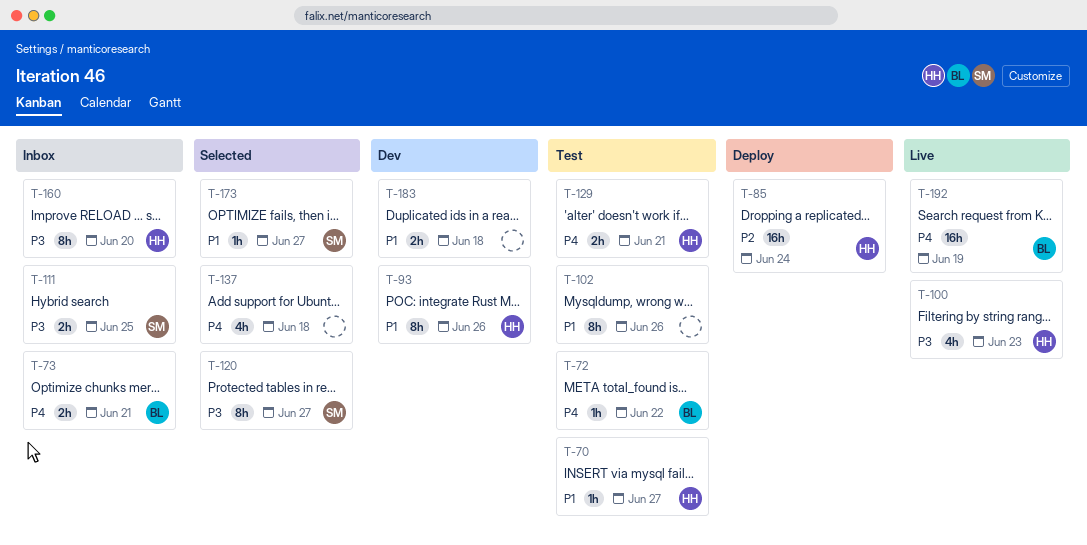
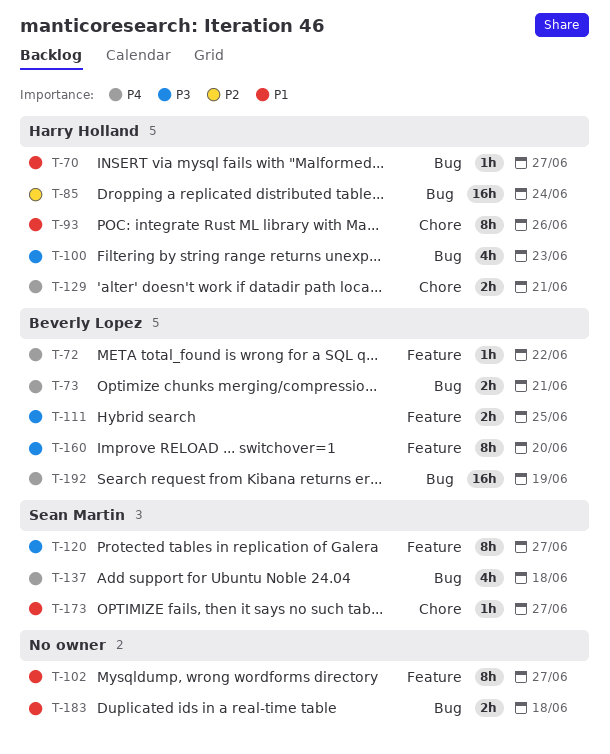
T-102, due: Jun 26 -> Jun 27
T-111, owner: Sean Martin -> Beverly Lopez
T-137, owner: none -> Sean Martin
T-160, owner: Harry Holland -> Beverly Lopez

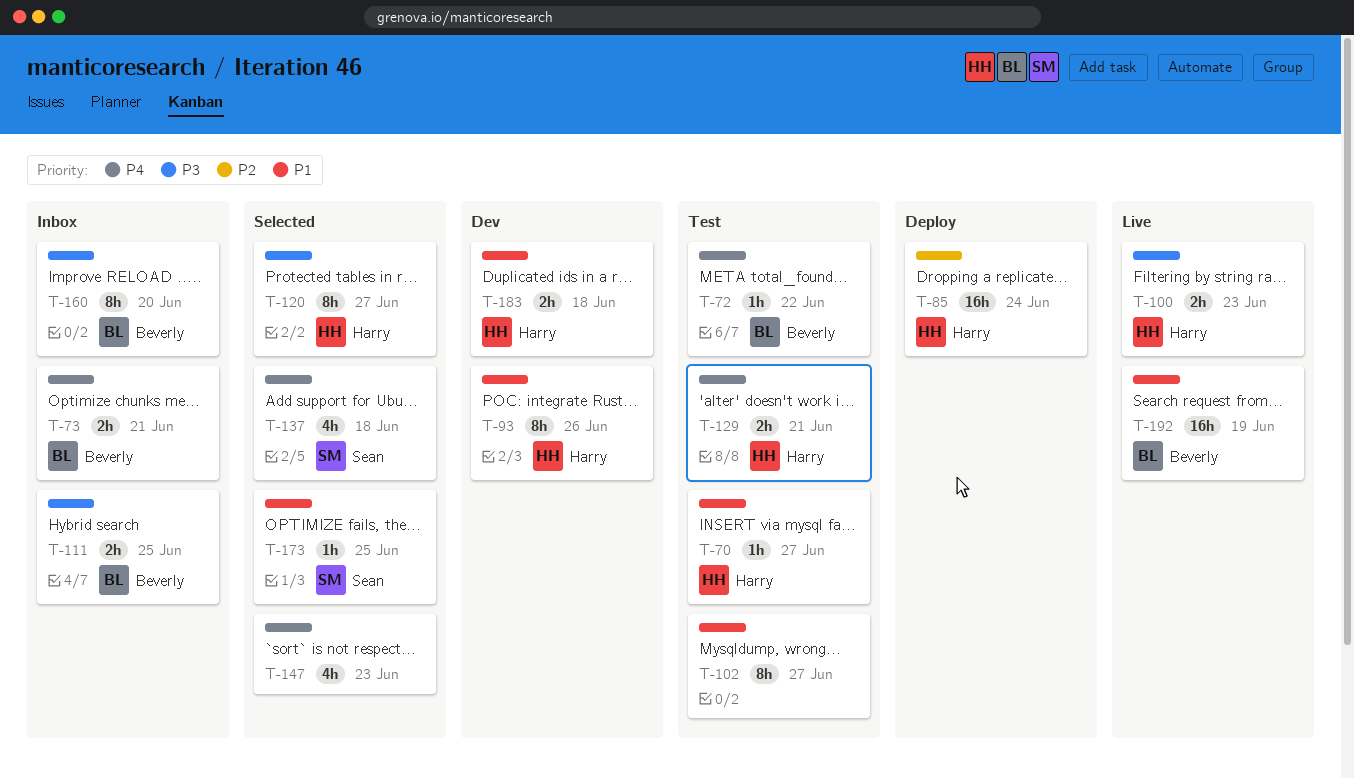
T-100, estimate: 4h -> 2h
T-120, owner: Sean Martin -> Harry Holland
T-147: none -> present
T-173, due: Jun 27 -> Jun 25
T-183, owner: none -> Harry Holland
T-192, priority: P4 -> P1

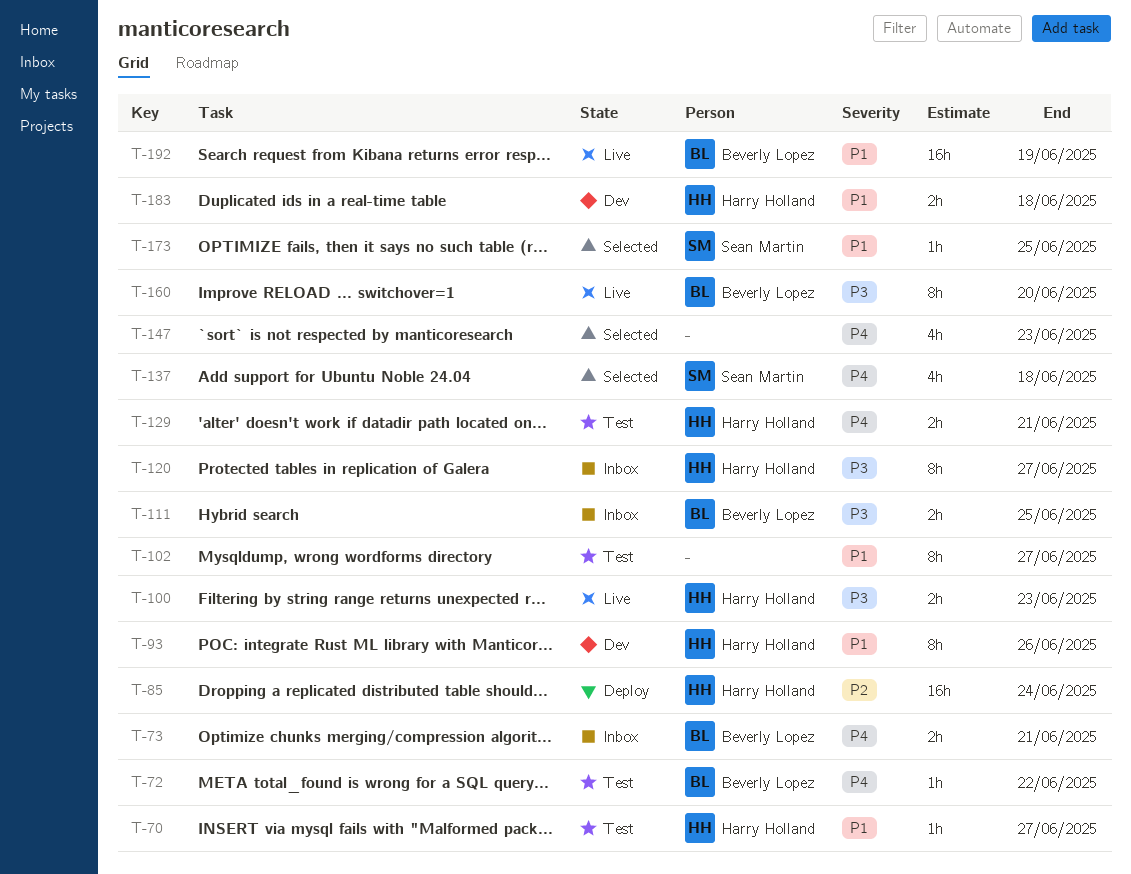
T-120, status: Selected -> Inbox
T-160, status: Inbox -> Live

